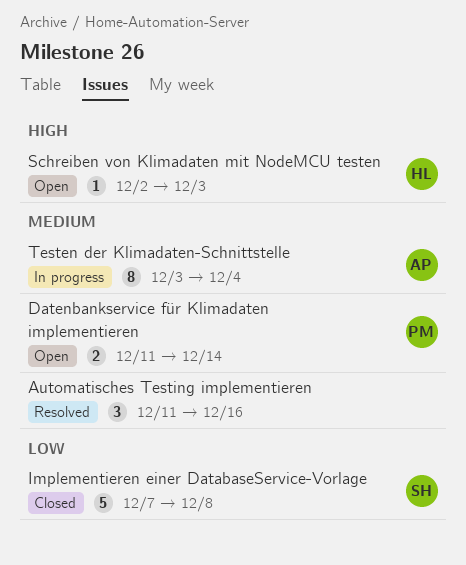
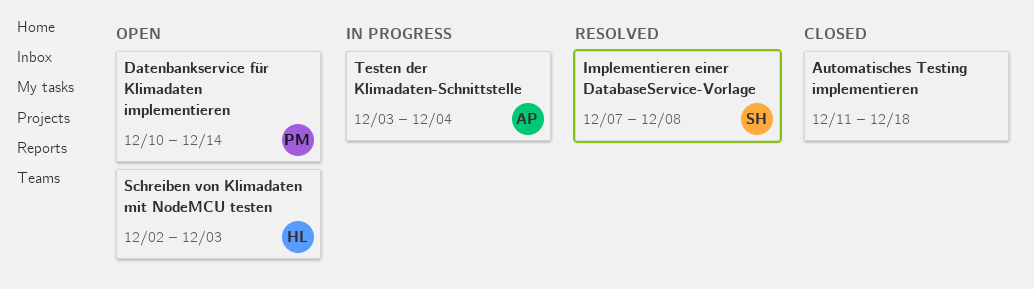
Automatisches Testing implementieren, status: Resolved -> Closed
Automatisches Testing implementieren, due: Dec 16 -> Dec 18
Datenbankservice für Klimadaten implementieren, start: Dec 11 -> Dec 10
Implementieren einer DatabaseService-Vorlage, status: Closed -> Resolved

